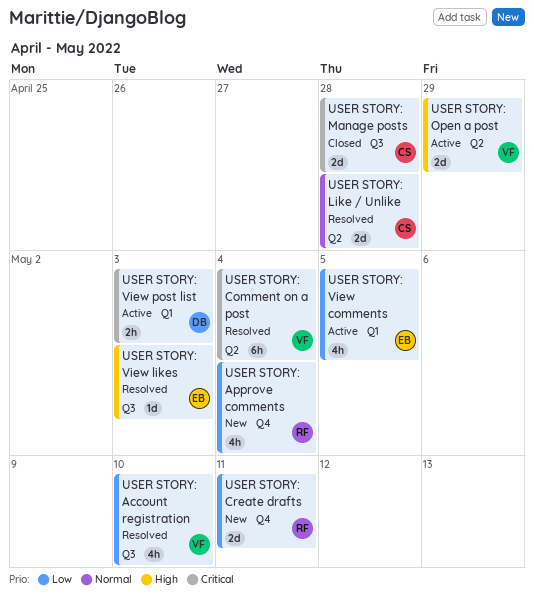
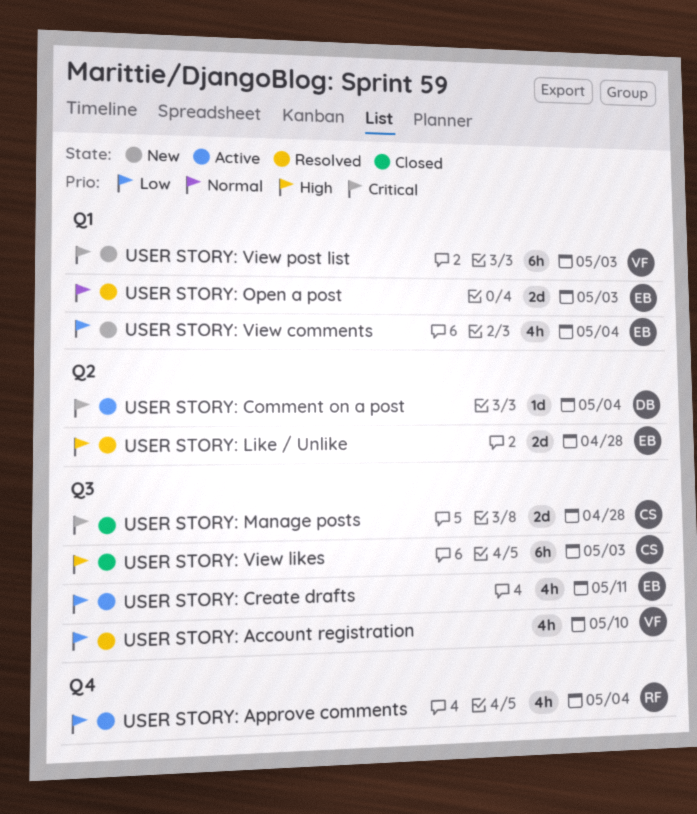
USER STORY: Approve comments, status: New -> Active
USER STORY: Comment on a post, status: Resolved -> Active
USER STORY: Comment on a post, owner: VF -> DB
USER STORY: Comment on a post, estimate: 6h -> 1d
USER STORY: Create drafts, status: New -> Active
USER STORY: Create drafts, owner: RF -> EB
USER STORY: Create drafts, label: Q4 -> Q3
USER STORY: Create drafts, estimate: 2d -> 4h
USER STORY: Like / Unlike, owner: CS -> EB
USER STORY: Like / Unlike, priority: Normal -> High
USER STORY: Open a post, status: Active -> Resolved
USER STORY: Open a post, owner: VF -> EB
USER STORY: Open a post, priority: High -> Normal
USER STORY: Open a post, label: Q2 -> Q1
USER STORY: Open a post, due: Apr 29 -> May 3
USER STORY: View comments, status: Active -> New
USER STORY: View comments, due: May 5 -> May 4
USER STORY: View likes, status: Resolved -> Closed
USER STORY: View likes, owner: EB -> CS
USER STORY: View likes, estimate: 1d -> 6h
USER STORY: View post list, status: Active -> New
USER STORY: View post list, owner: DB -> VF
USER STORY: View post list, estimate: 2h -> 6h

